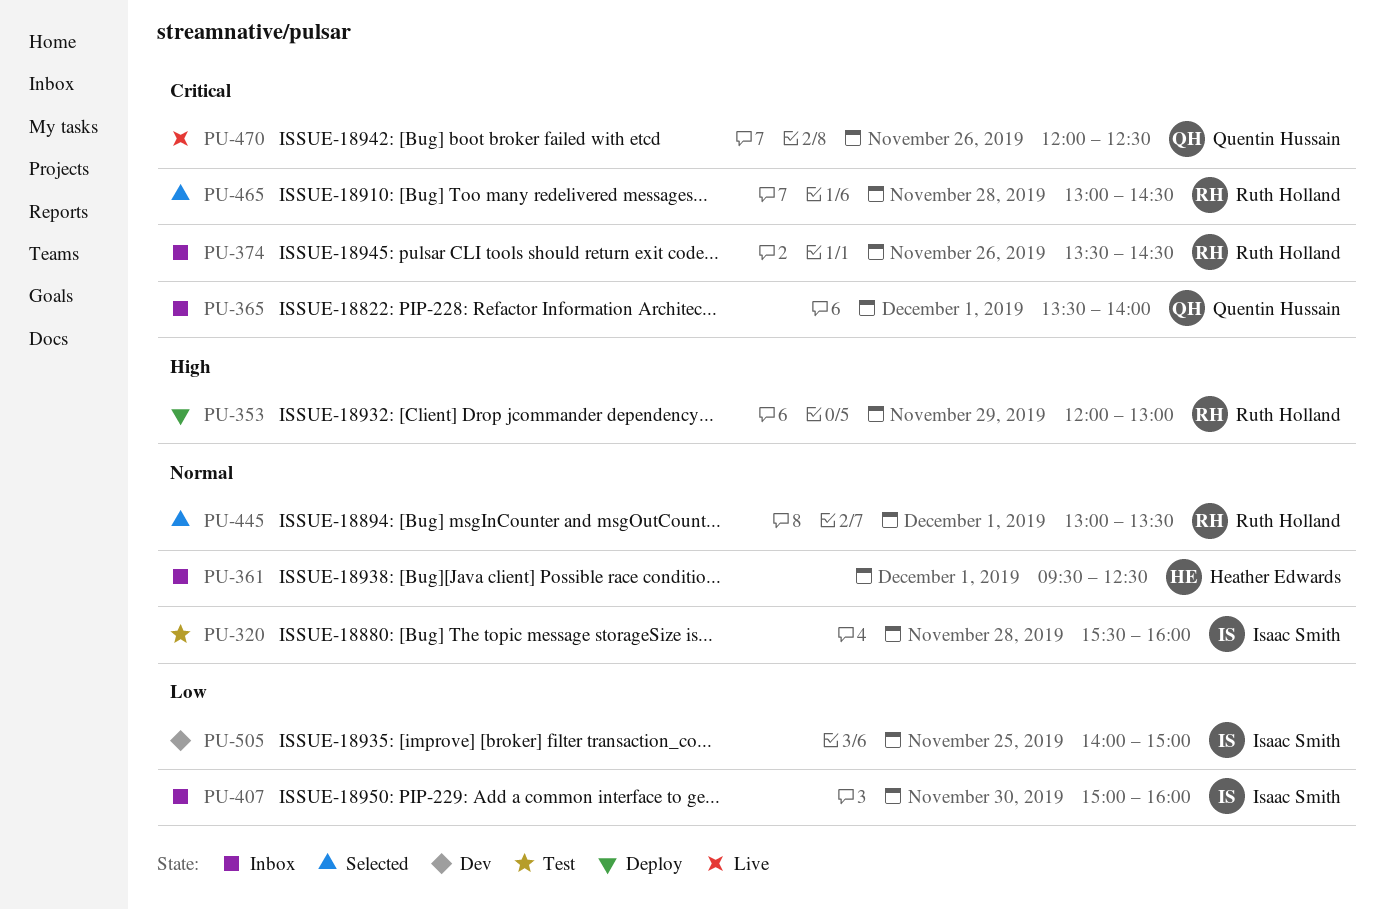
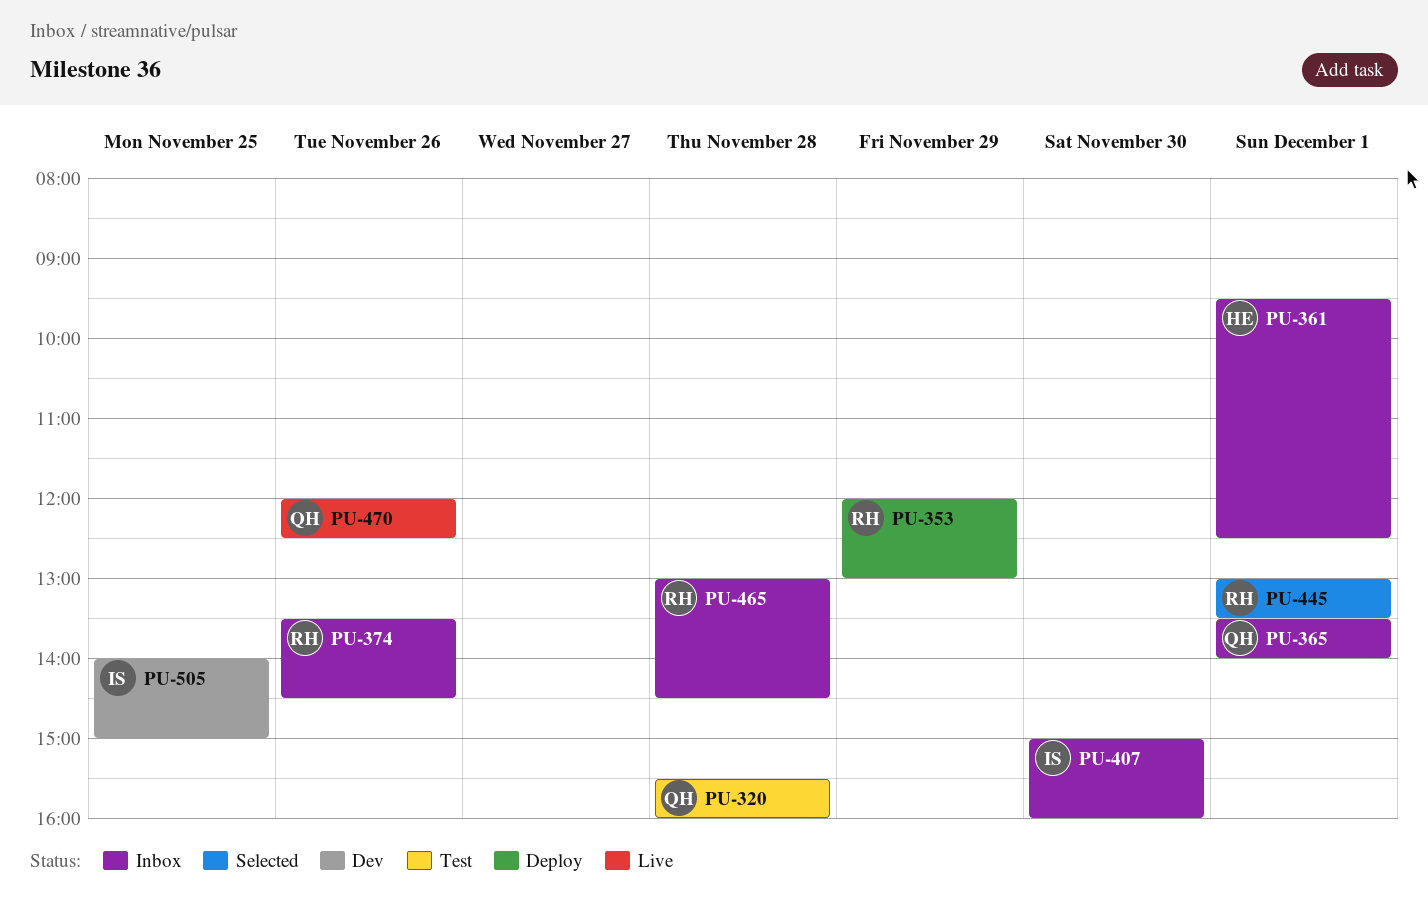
PU-320, owner: Isaac Smith -> Quentin Hussain
PU-465, status: Selected -> Inbox

